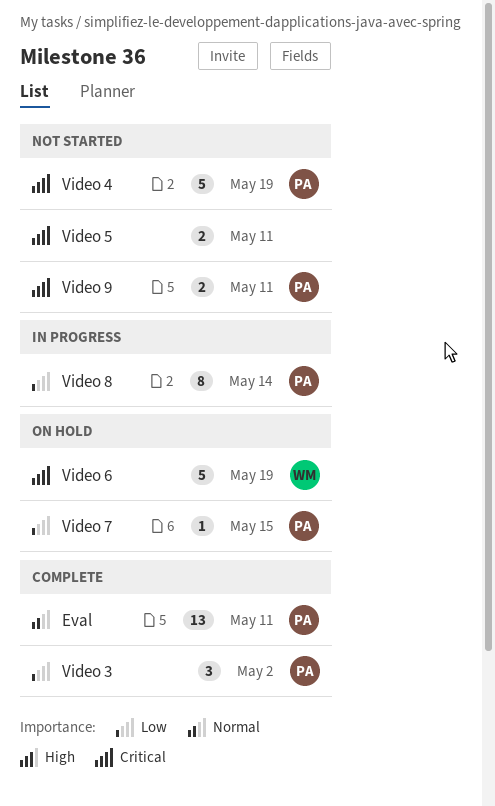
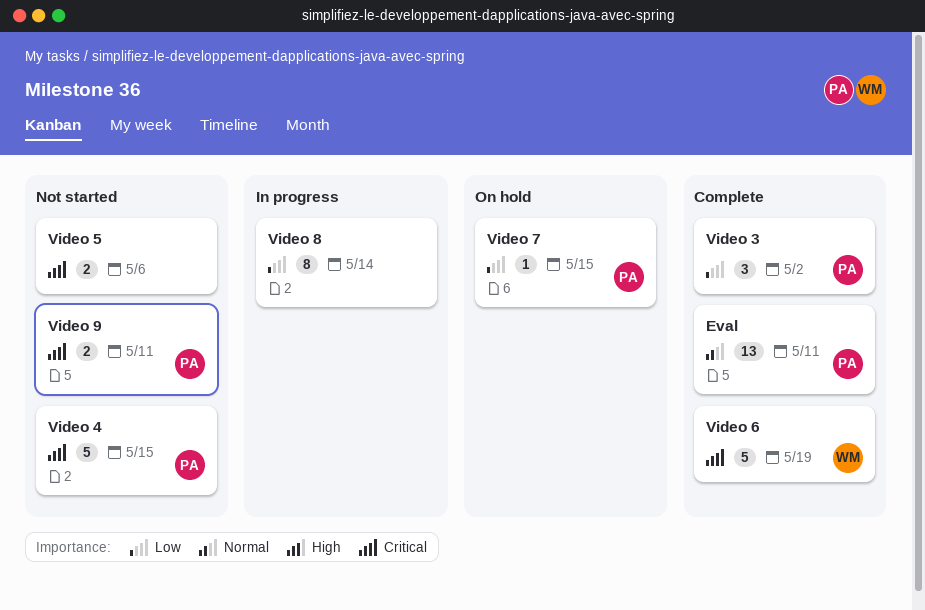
Video 4, due: May 19 -> May 15
Video 5, due: May 11 -> May 6
Video 6, status: On hold -> Complete
Video 8, owner: PA -> none

